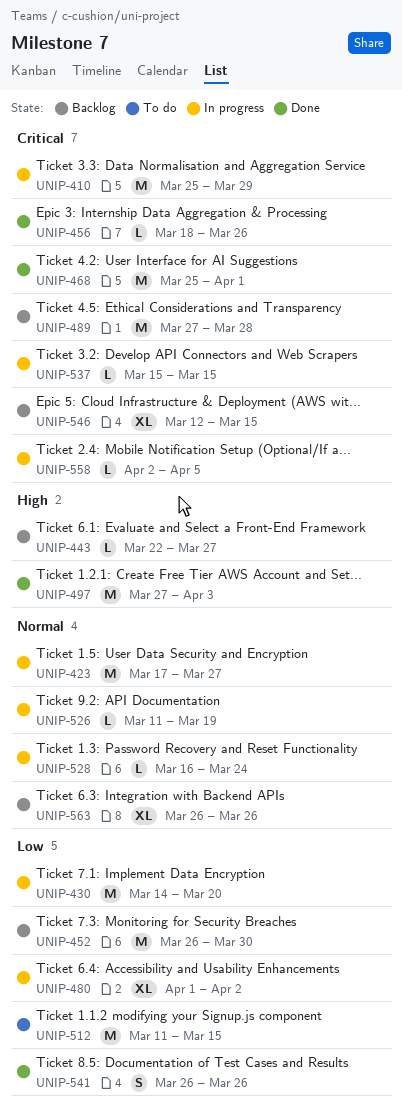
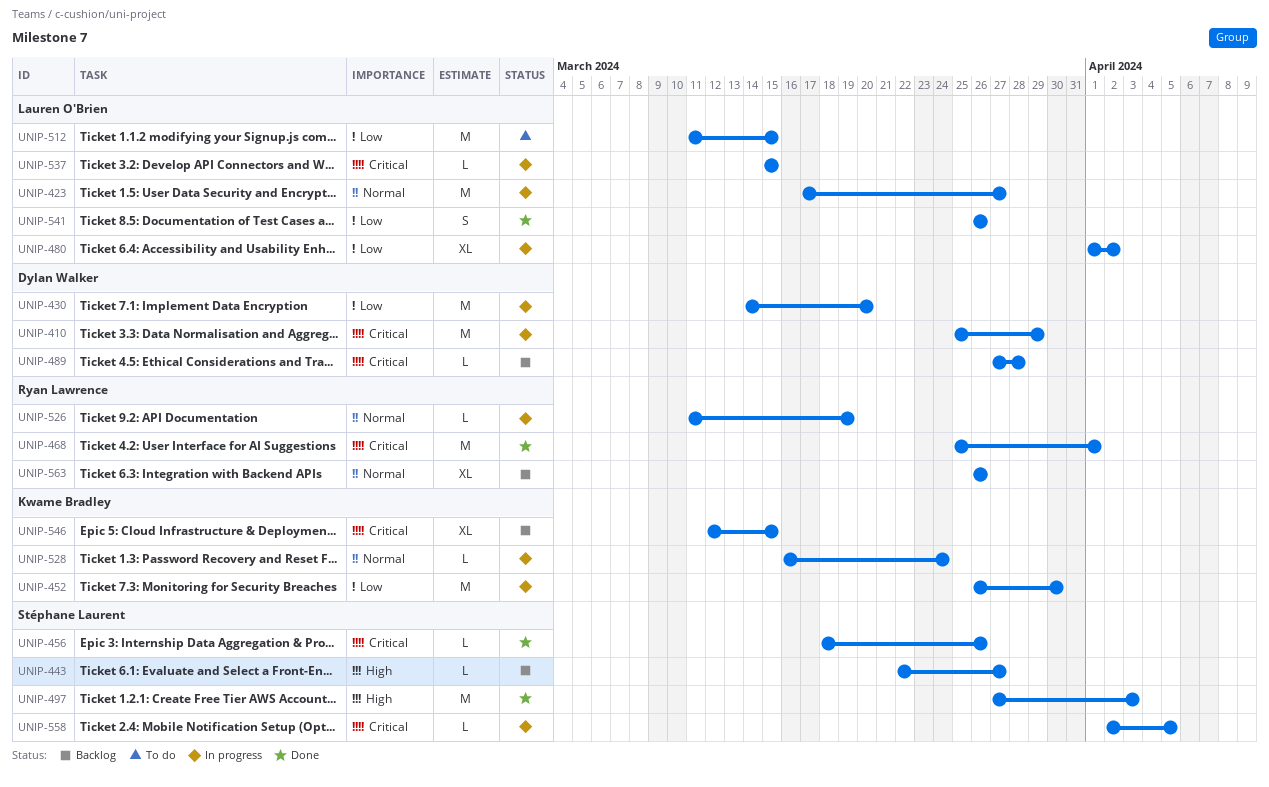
UNIP-452, status: Backlog -> In progress
UNIP-489, estimate: M -> L

